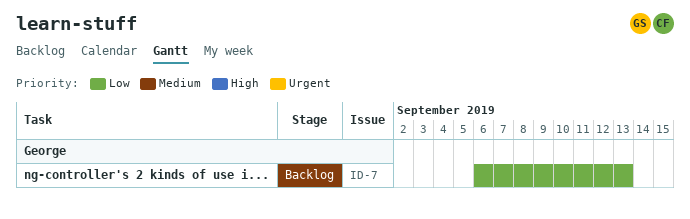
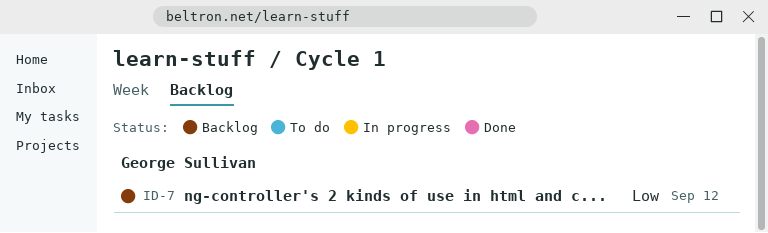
ID-7, due: Sep 13 -> Sep 12

